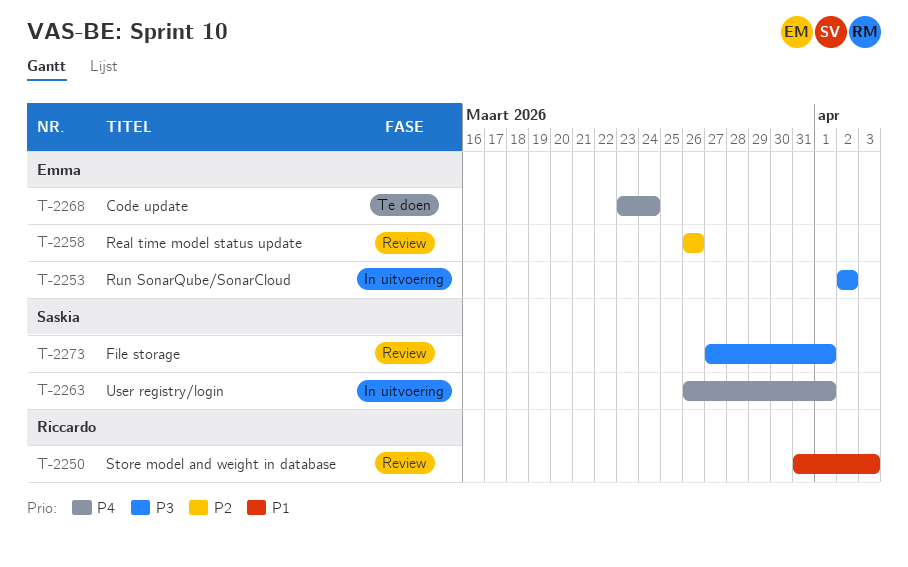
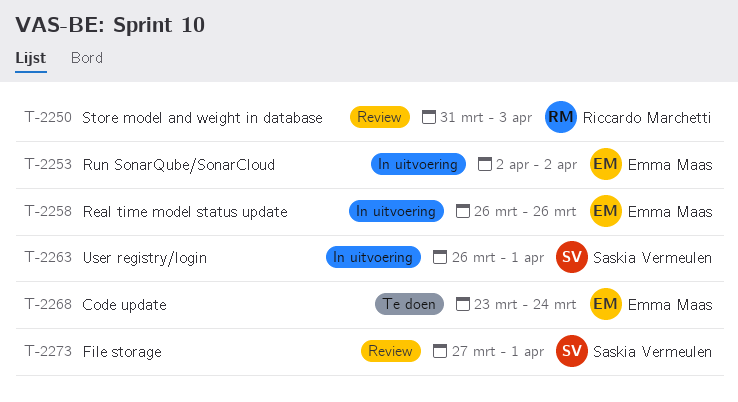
T-2258, status: Review -> In uitvoering

